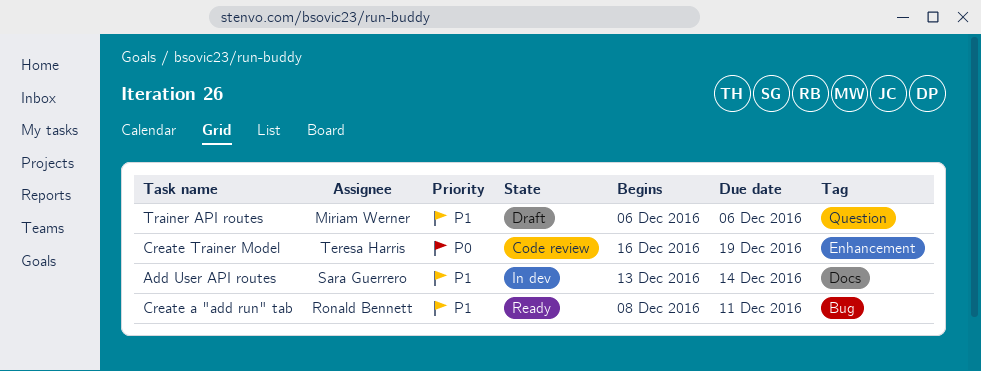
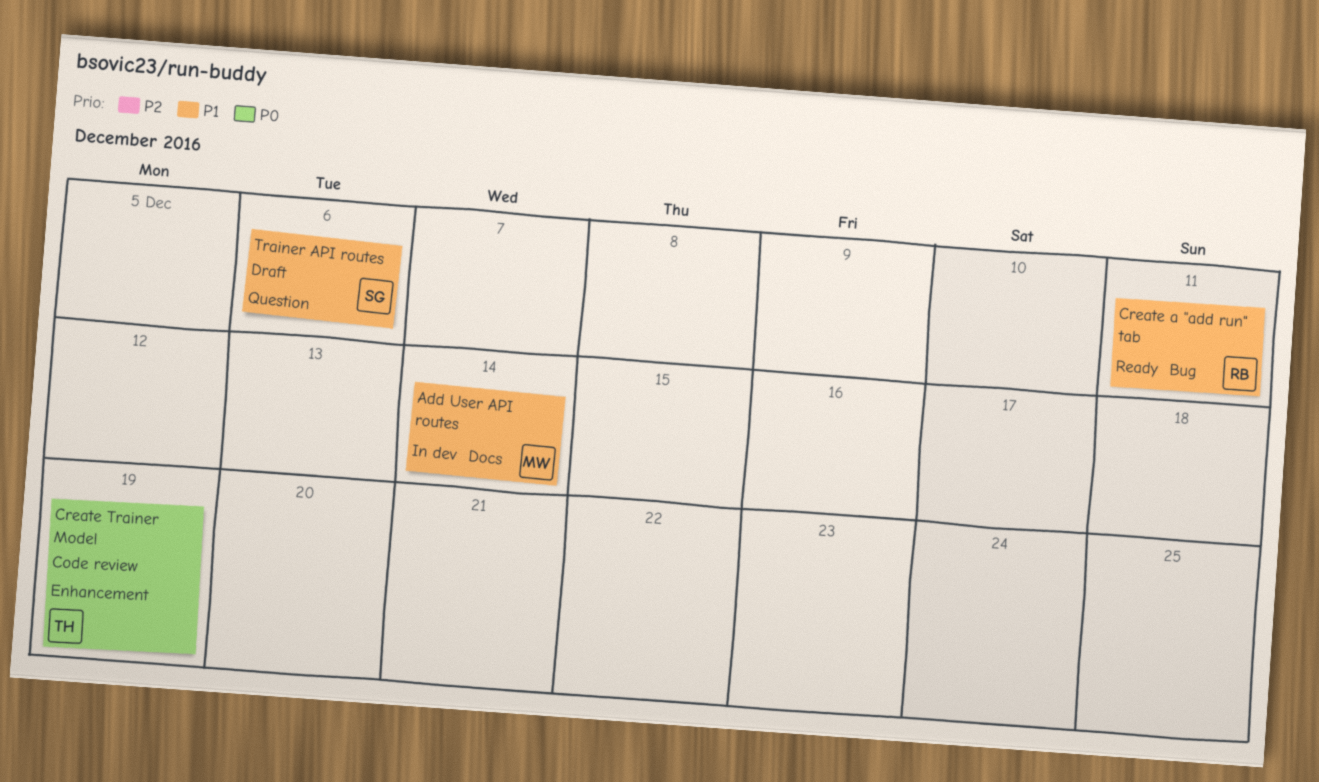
Add User API routes, owner: Sara Guerrero -> Miriam Werner
Trainer API routes, owner: Miriam Werner -> Sara Guerrero

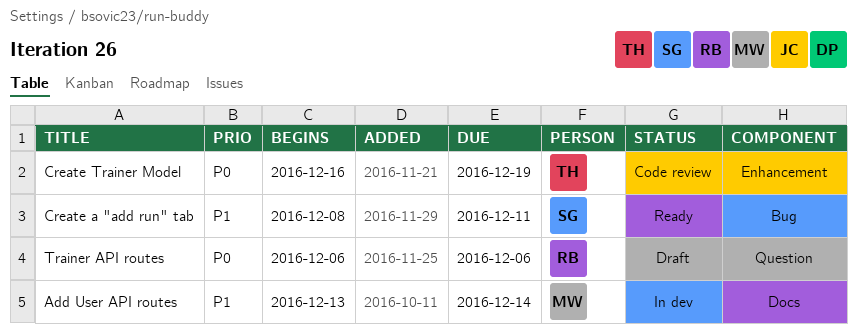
Create a "add run" tab, owner: RB -> SG
Trainer API routes, owner: SG -> RB
Trainer API routes, priority: P1 -> P0

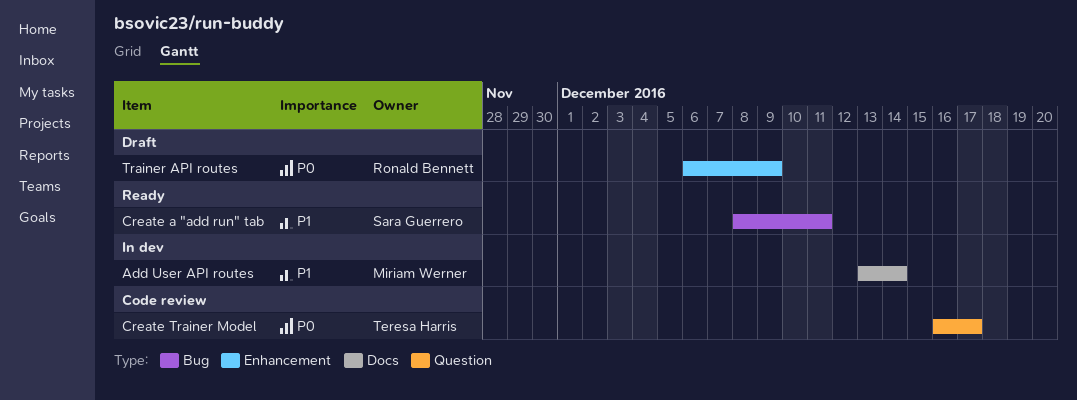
Create Trainer Model, label: Enhancement -> Question
Create Trainer Model, due: Dec 19 -> Dec 17
Trainer API routes, label: Question -> Enhancement
Trainer API routes, due: Dec 6 -> Dec 9

